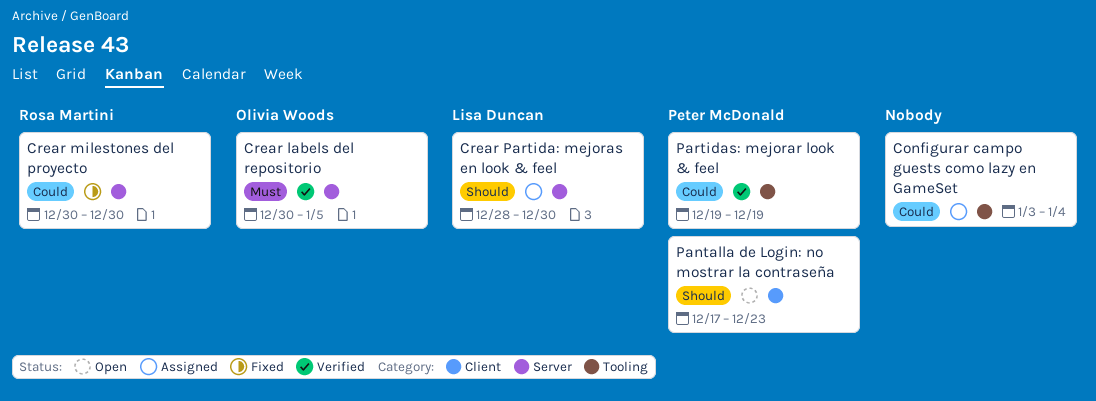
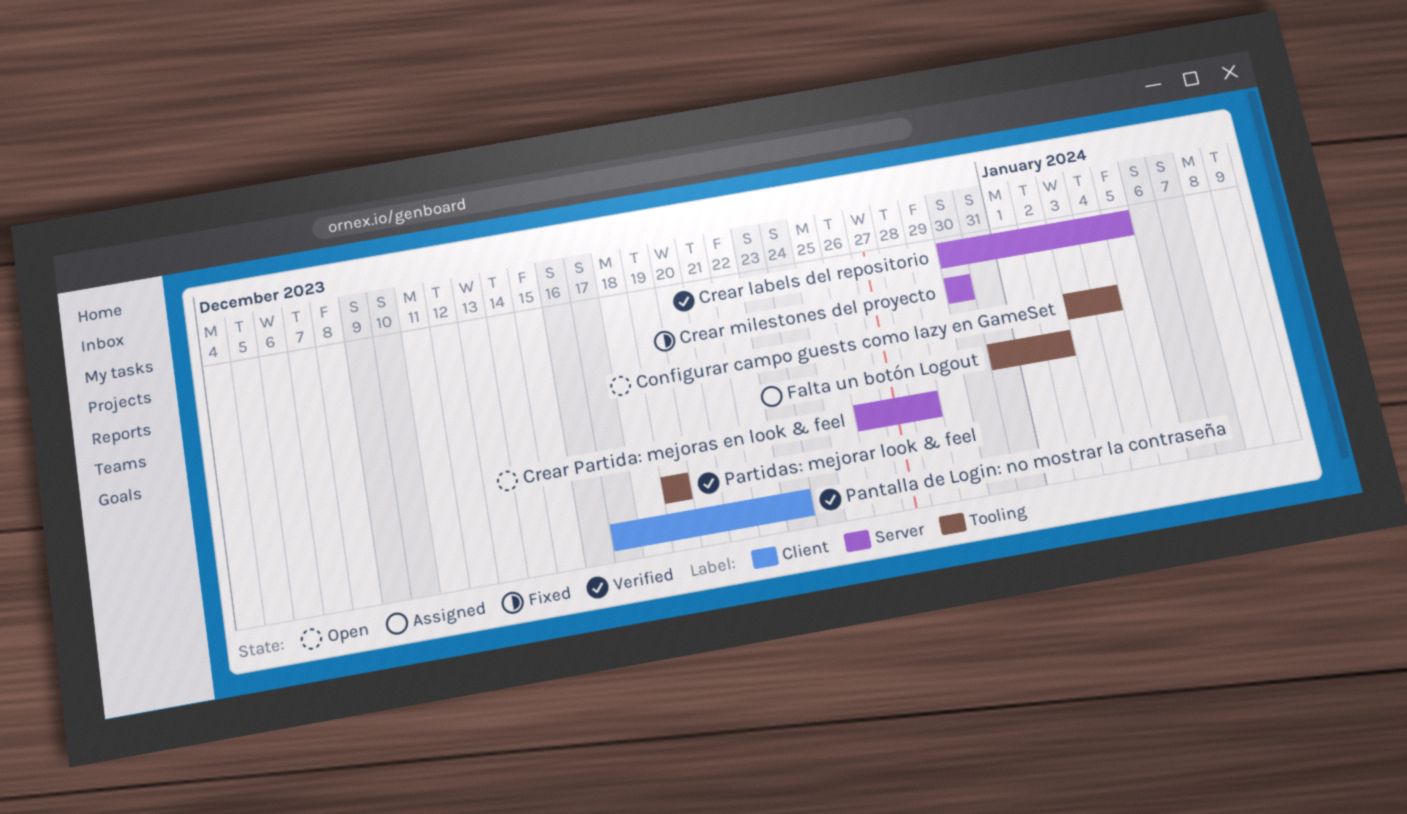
Configurar campo guests como lazy en GameSet, status: Assigned -> Open
Crear Partida: mejoras en look & feel, status: Assigned -> Open
Crear Partida: mejoras en look & feel, start: Dec 28 -> Dec 26
Crear Partida: mejoras en look & feel, due: Dec 30 -> Dec 28
Falta un botón Logout: none -> present
Pantalla de Login: no mostrar la contraseña, status: Open -> Verified

